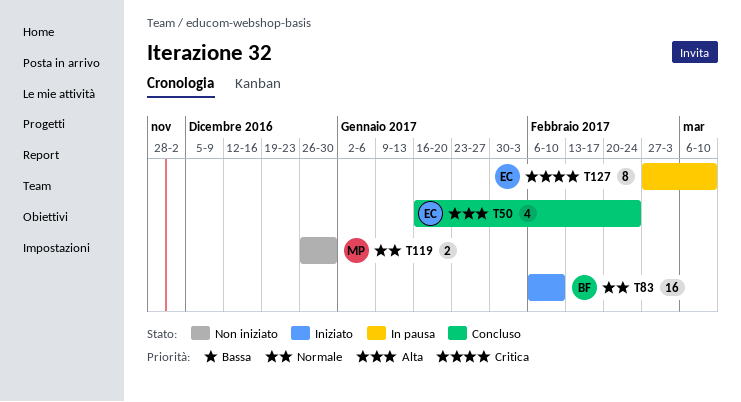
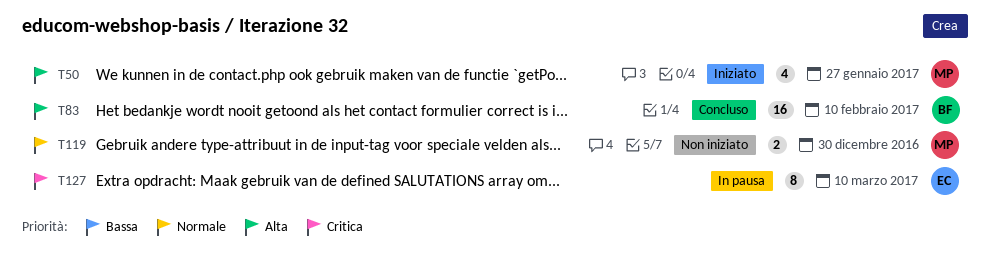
T50, status: Concluso -> Iniziato
T50, owner: EC -> MP
T50, due: Feb 24 -> Jan 27
T83, status: Iniziato -> Concluso
T83, priority: Normale -> Alta

